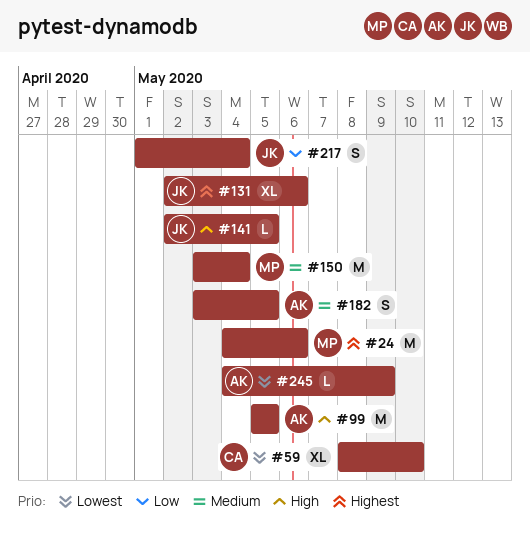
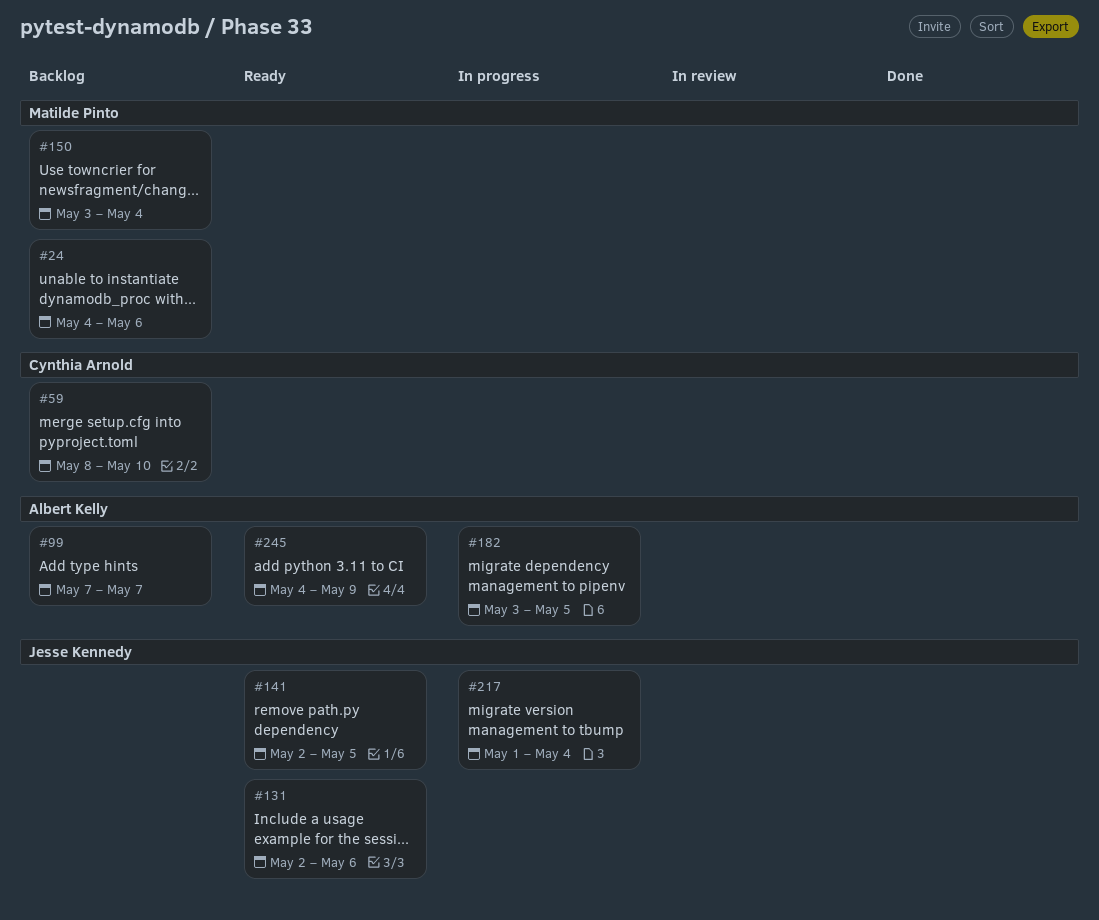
#99, start: May 5 -> May 7
#99, due: May 5 -> May 7

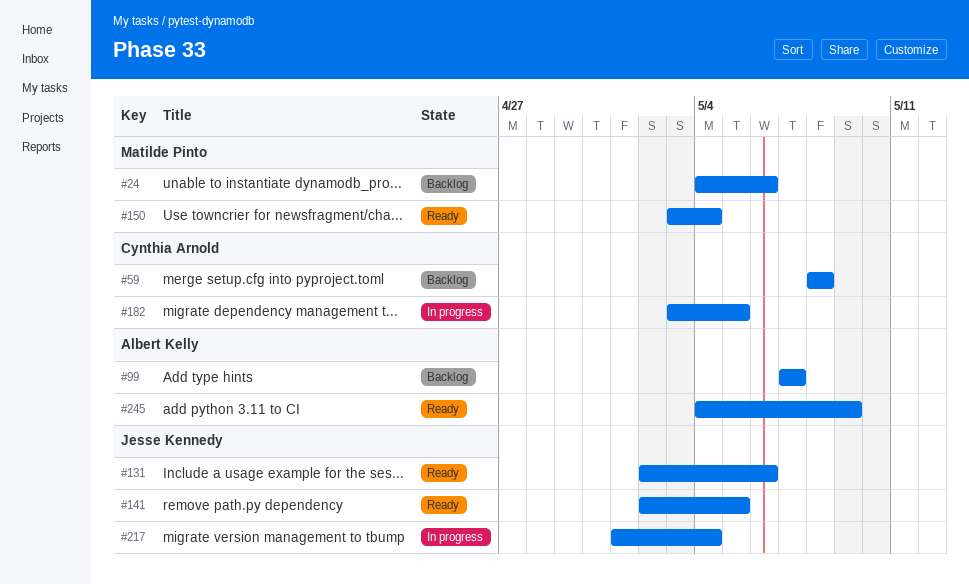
#59, due: May 10 -> May 8
#150, status: Backlog -> Ready
#182, owner: Albert Kelly -> Cynthia Arnold

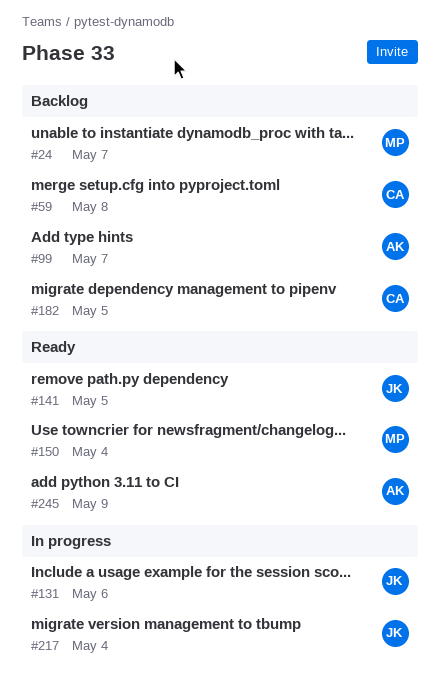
#24, due: May 6 -> May 7
#131, status: Ready -> In progress
#182, status: In progress -> Backlog

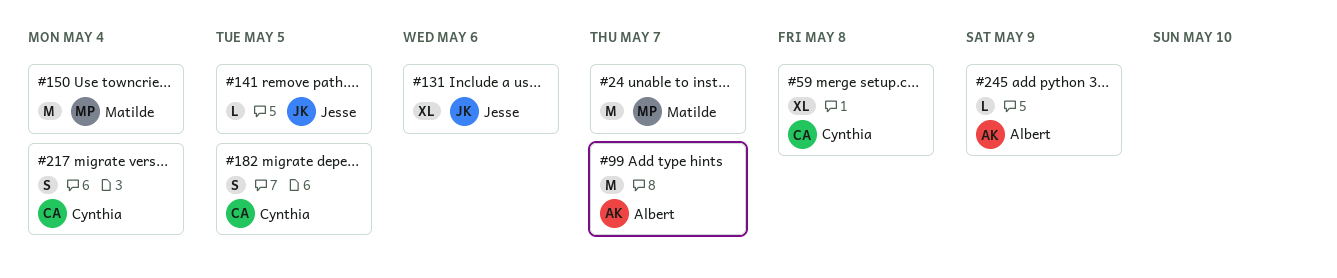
#217, owner: Jesse -> Cynthia

